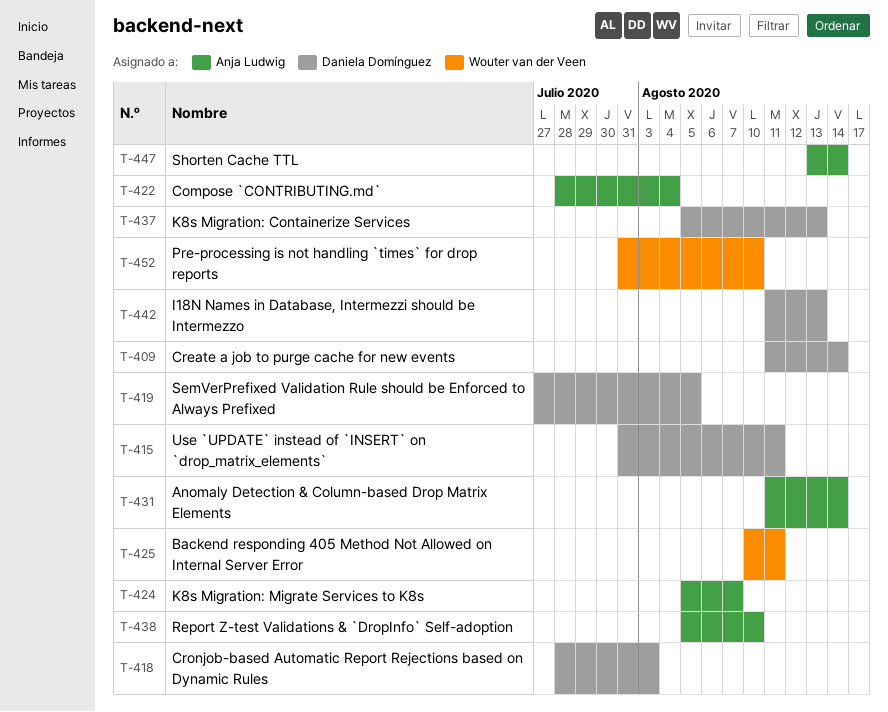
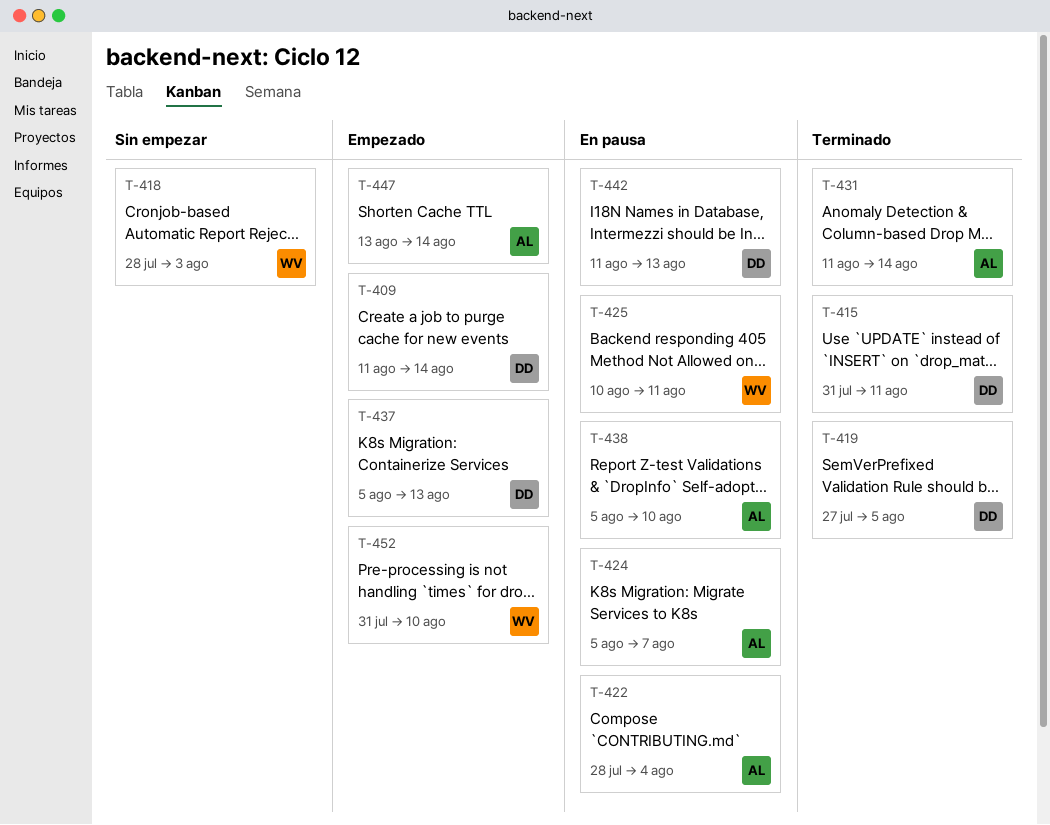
T-418, owner: Daniela Domínguez -> Wouter van der Veen

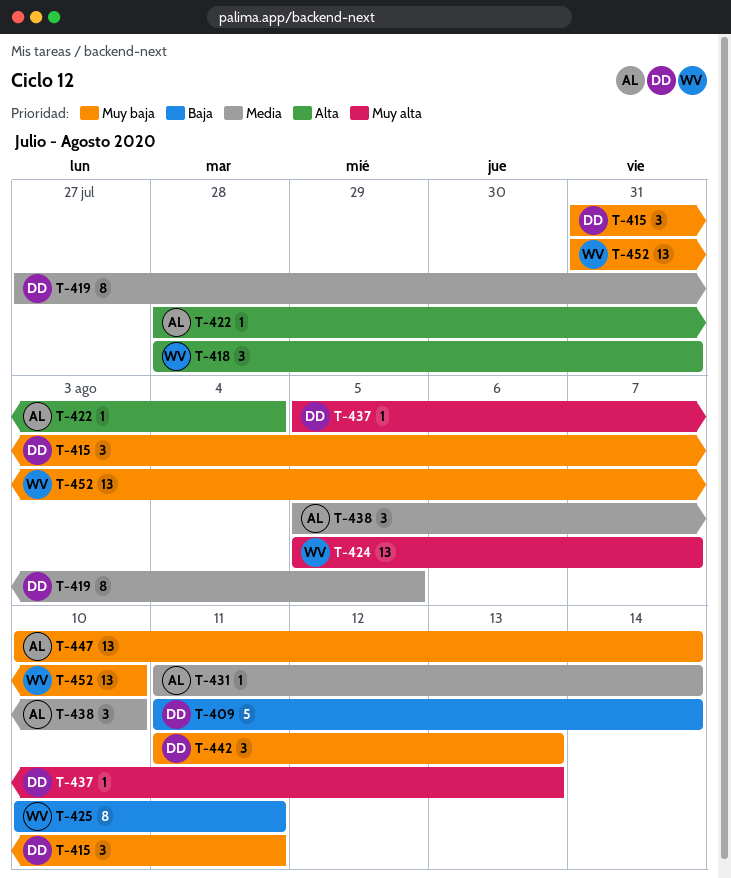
T-418, due: Aug 3 -> Jul 31
T-424, owner: AL -> WV
T-447, start: Aug 13 -> Aug 10

